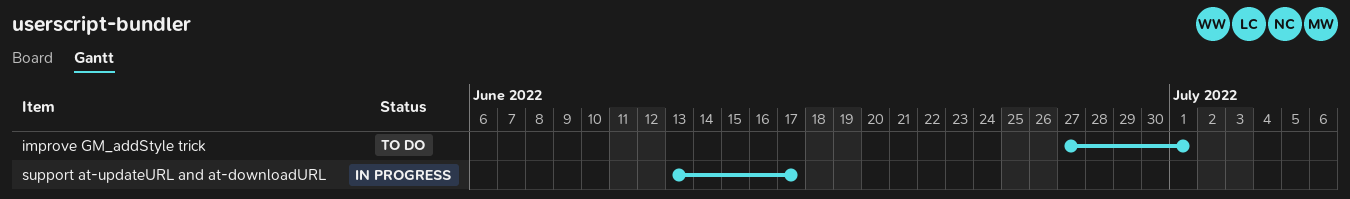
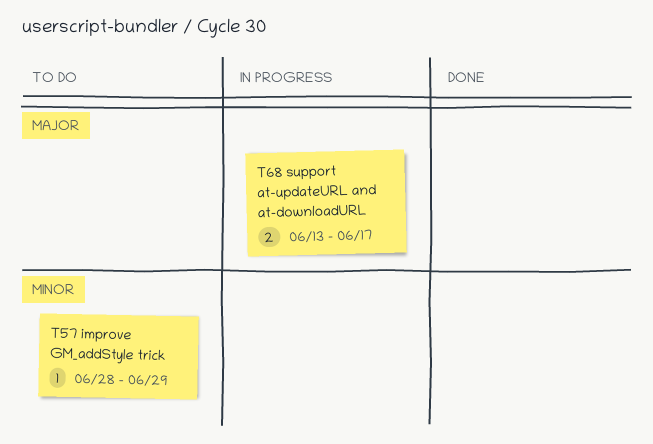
improve GM_addStyle trick, start: Jun 27 -> Jun 28
improve GM_addStyle trick, due: Jul 1 -> Jun 29

